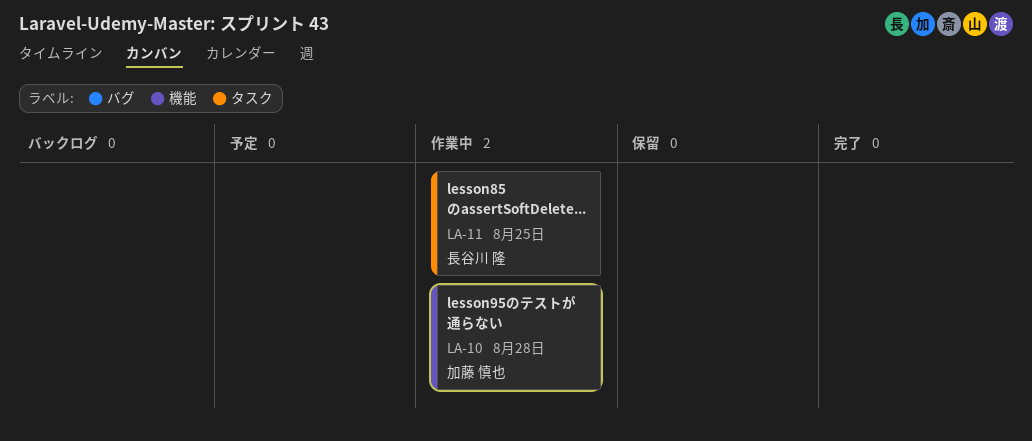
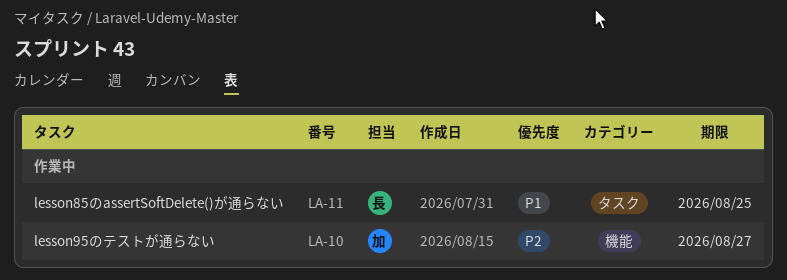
LA-10, due: Aug 28 -> Aug 27

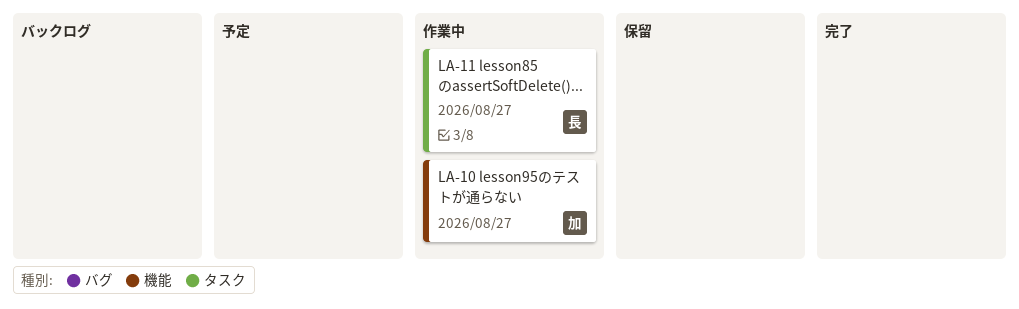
LA-11, due: Aug 25 -> Aug 27

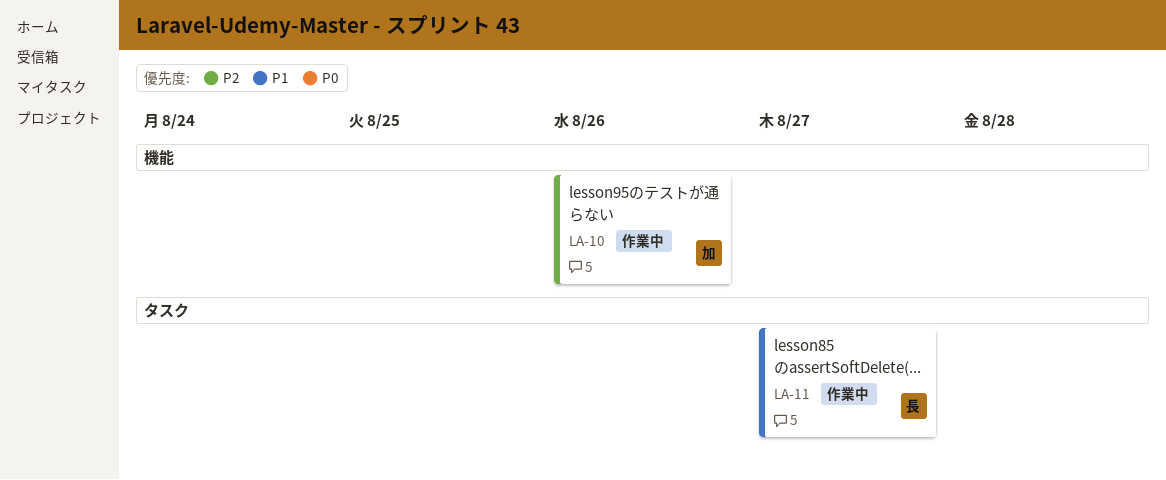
LA-10, due: Aug 27 -> Aug 26

